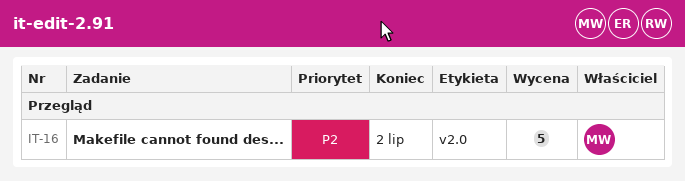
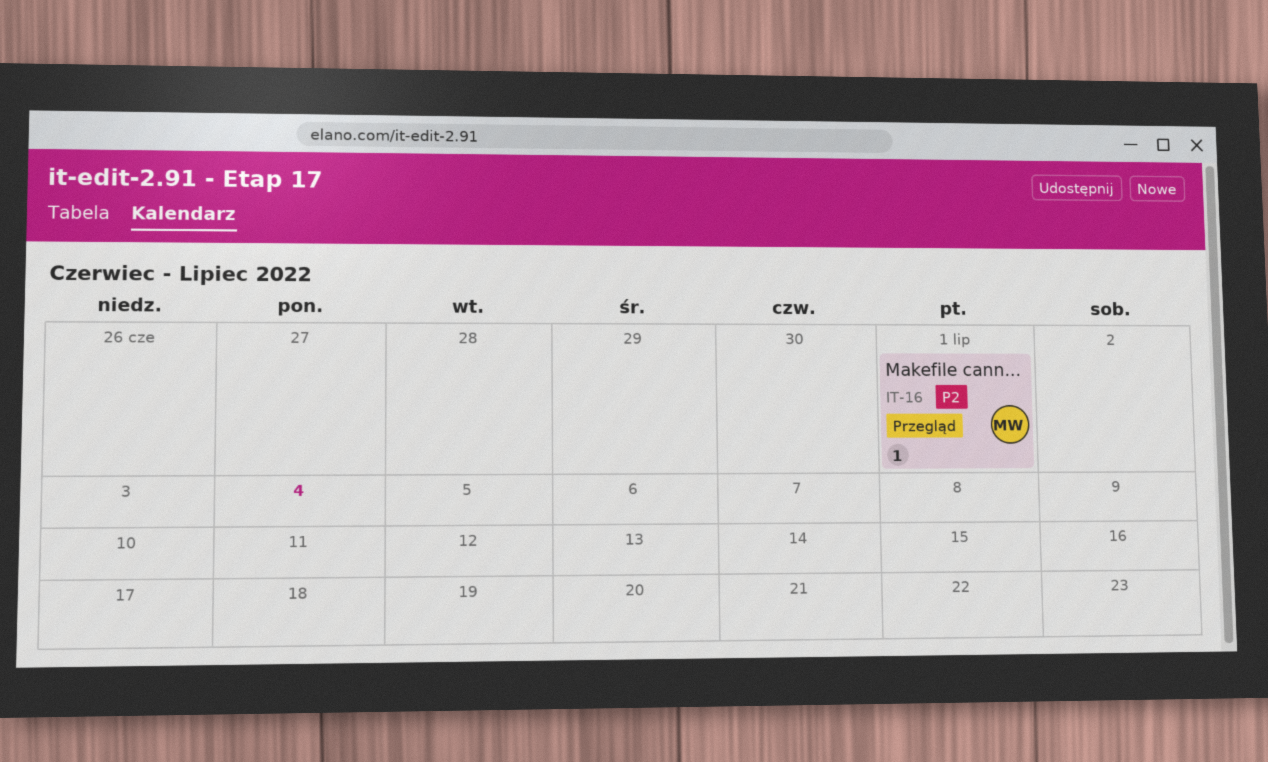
IT-16, estimate: 5 -> 1
IT-16, due: Jul 2 -> Jul 1

